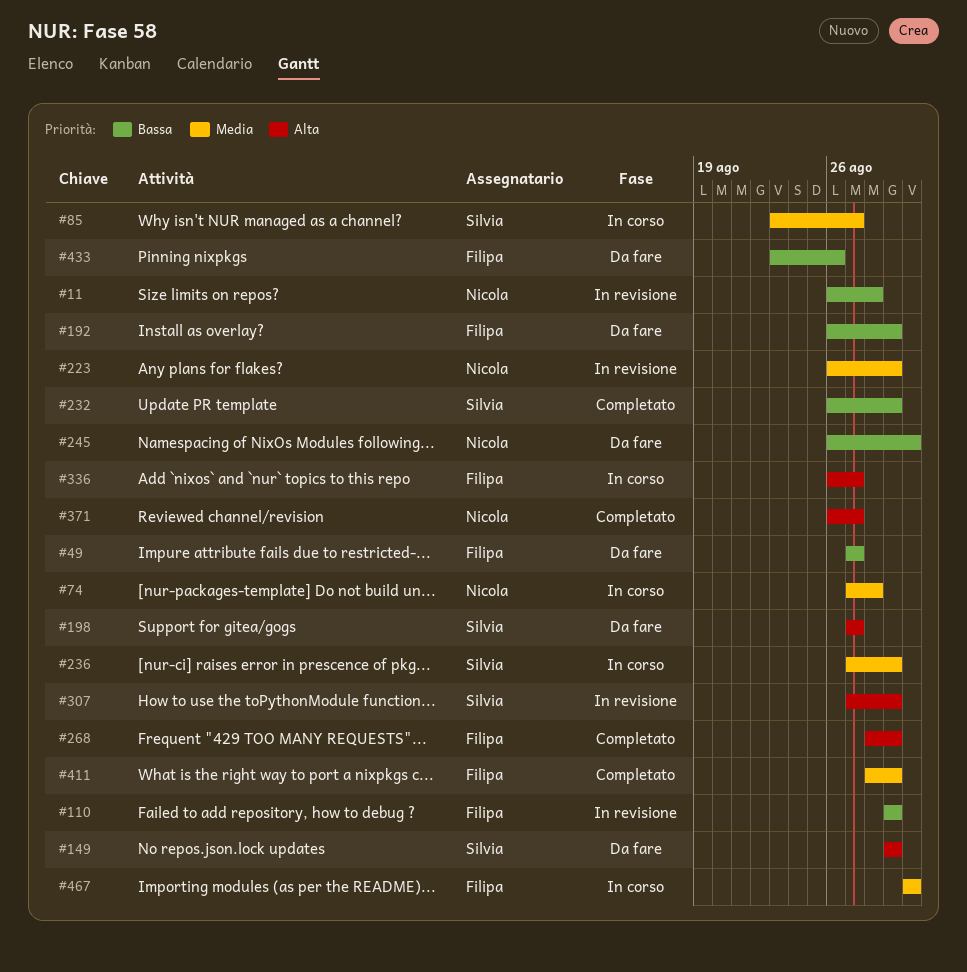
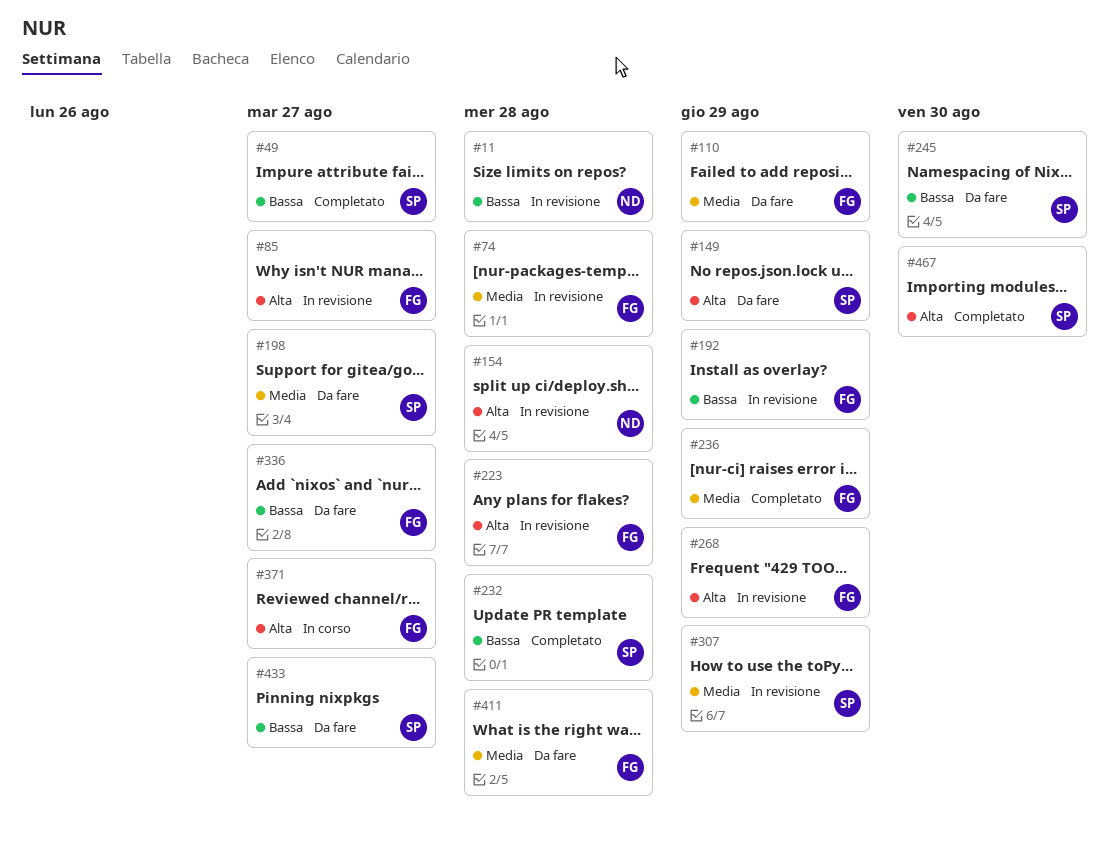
#49, status: Da fare -> Completato
#49, owner: Filipa -> Silvia
#74, status: In corso -> In revisione
#74, owner: Nicola -> Filipa
#85, status: In corso -> In revisione
#85, owner: Silvia -> Filipa
#85, priority: Media -> Alta
#110, status: In revisione -> Da fare
#110, priority: Bassa -> Media
#154: none -> present
#192, status: Da fare -> In revisione
#198, priority: Alta -> Media
#223, owner: Nicola -> Filipa
#223, priority: Media -> Alta
#223, due: Aug 29 -> Aug 28
#232, due: Aug 29 -> Aug 28
#236, status: In corso -> Completato
#236, owner: Silvia -> Filipa
#245, owner: Nicola -> Silvia
#268, status: Completato -> In revisione
#307, priority: Alta -> Media
#336, status: In corso -> Da fare
#336, priority: Alta -> Bassa
#371, status: Completato -> In corso
#371, owner: Nicola -> Filipa
#411, status: Completato -> Da fare
#411, due: Aug 29 -> Aug 28
#433, owner: Filipa -> Silvia
#433, due: Aug 26 -> Aug 27
#467, status: In corso -> Completato
#467, owner: Filipa -> Silvia
#467, priority: Media -> Alta

